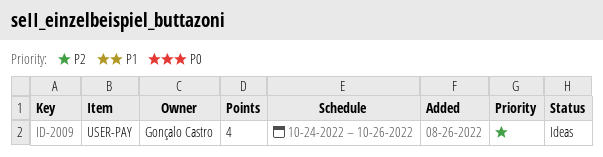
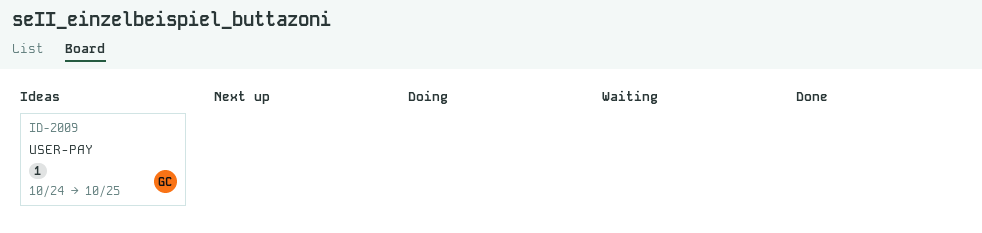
ID-2009, estimate: 4 -> 1
ID-2009, due: Oct 26 -> Oct 25

